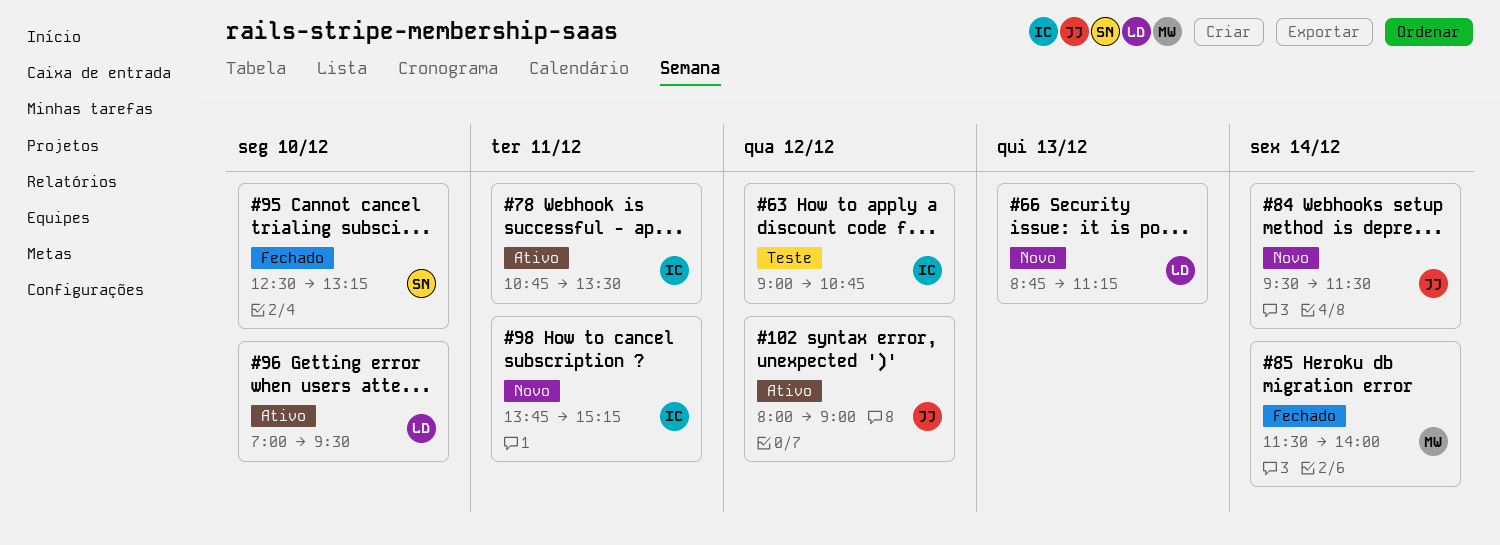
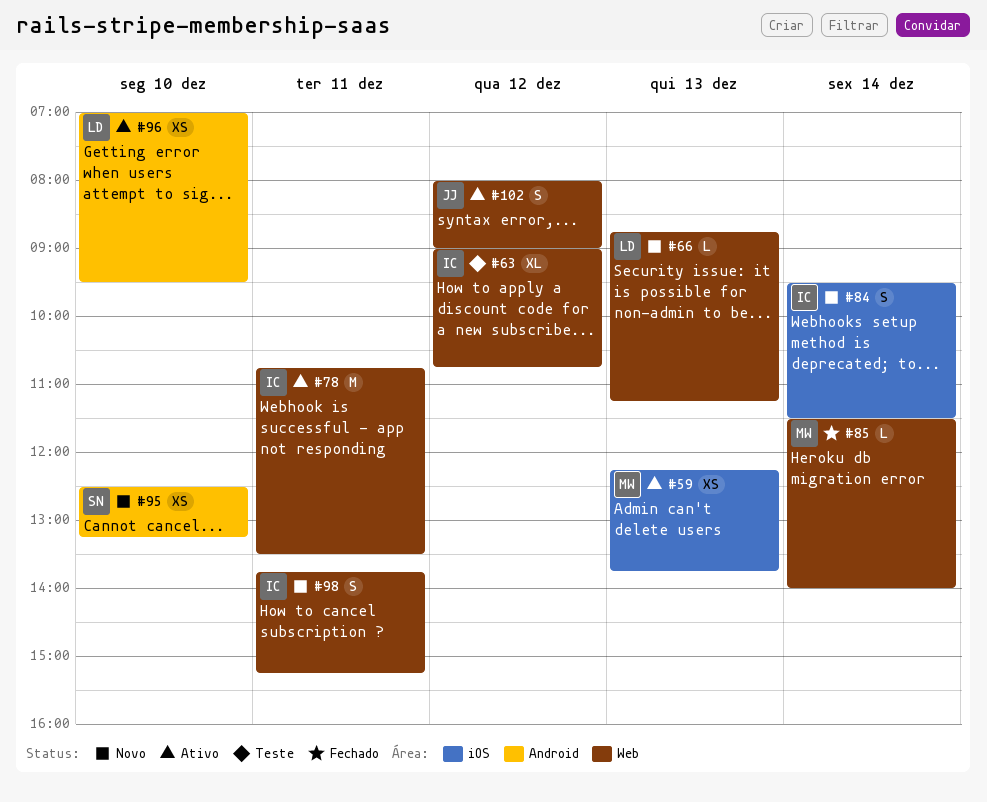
#59: none -> present
#84, owner: JJ -> IC
#95, status: Fechado -> Novo

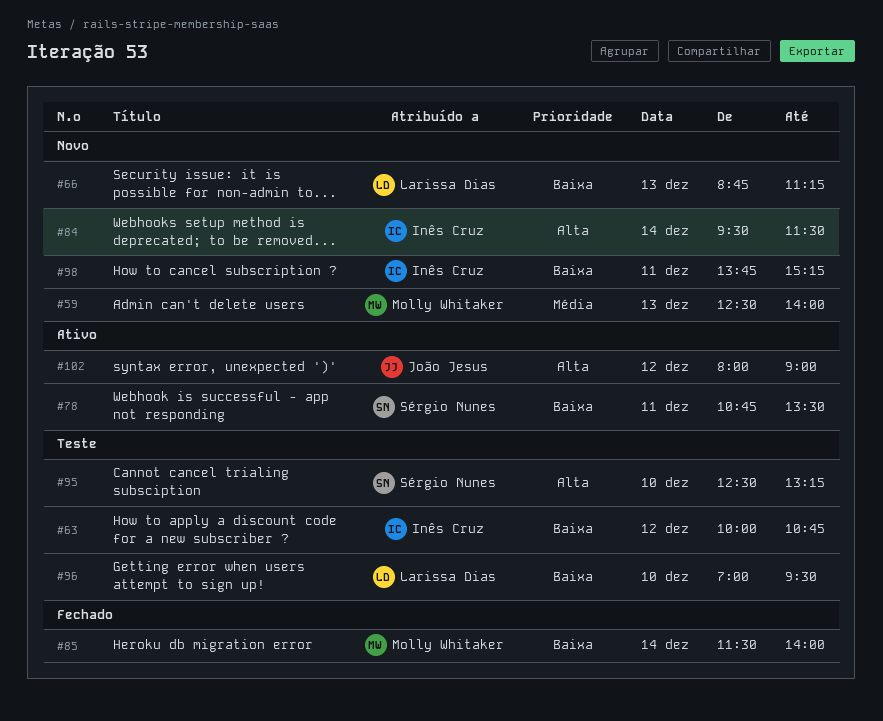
#59, status: Ativo -> Novo
#59, begins: 12:15 -> 12:30
#59, ends: 13:45 -> 14:00
#63, begins: 09:00 -> 10:00
#78, owner: Inês Cruz -> Sérgio Nunes
#95, status: Novo -> Teste
#96, status: Ativo -> Teste

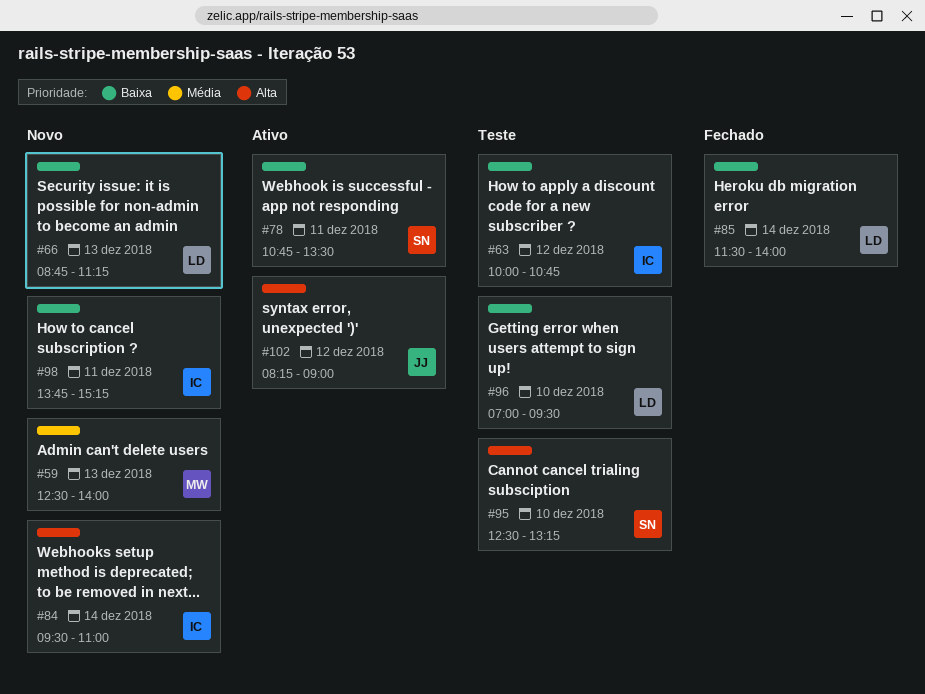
#84, ends: 11:30 -> 11:00
#85, owner: Molly Whitaker -> Larissa Dias
#102, begins: 08:00 -> 08:15

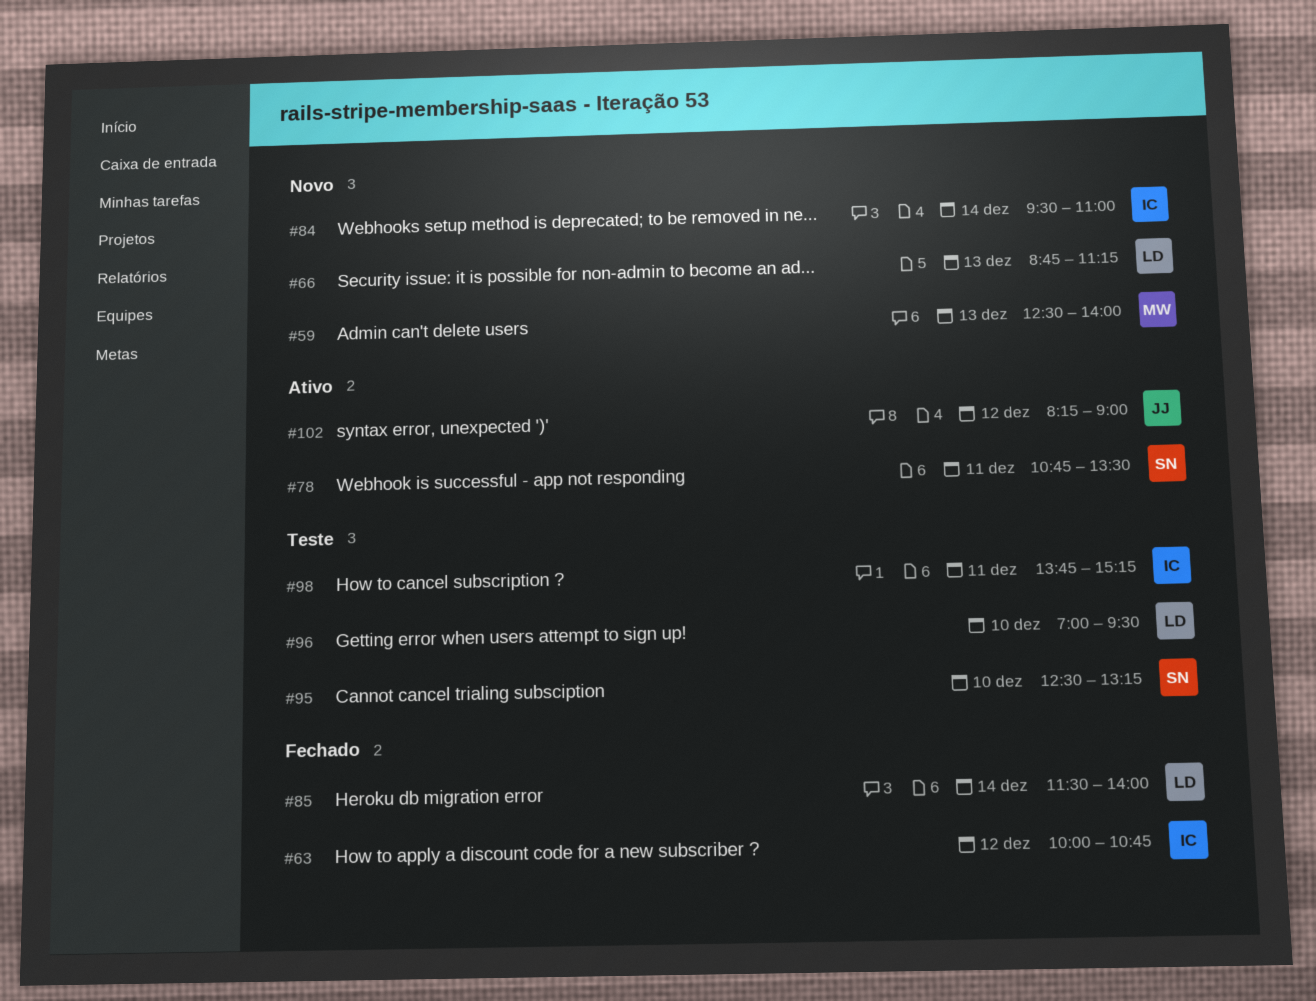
#63, status: Teste -> Fechado
#98, status: Novo -> Teste

